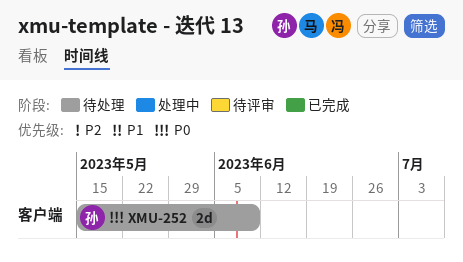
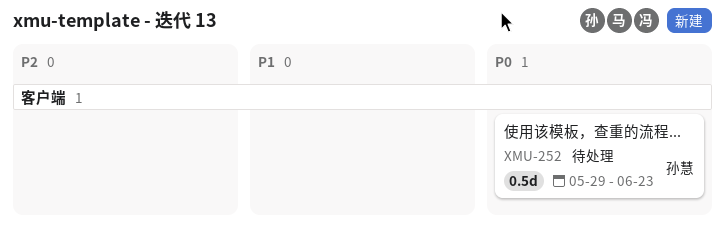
XMU-252, estimate: 2d -> 0.5d
XMU-252, start: May 15 -> May 29
XMU-252, due: Jun 9 -> Jun 23

